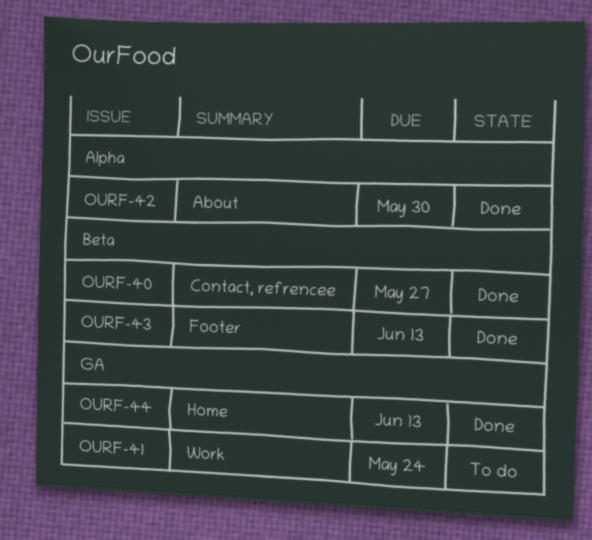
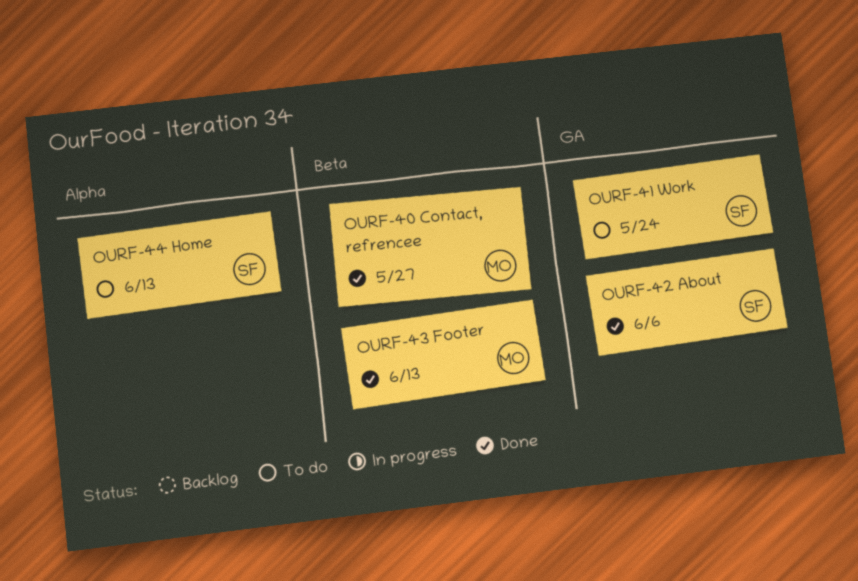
OURF-42, label: Alpha -> GA
OURF-42, due: May 30 -> Jun 6
OURF-44, status: Done -> To do
OURF-44, label: GA -> Alpha

